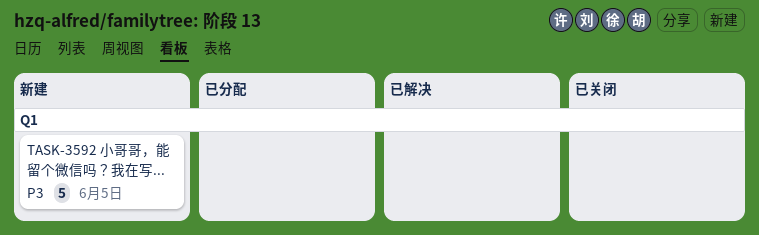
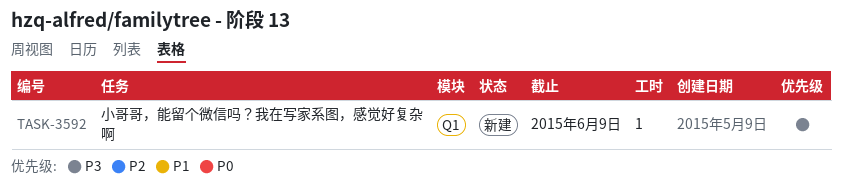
TASK-3592, estimate: 5 -> 1
TASK-3592, due: Jun 5 -> Jun 9

